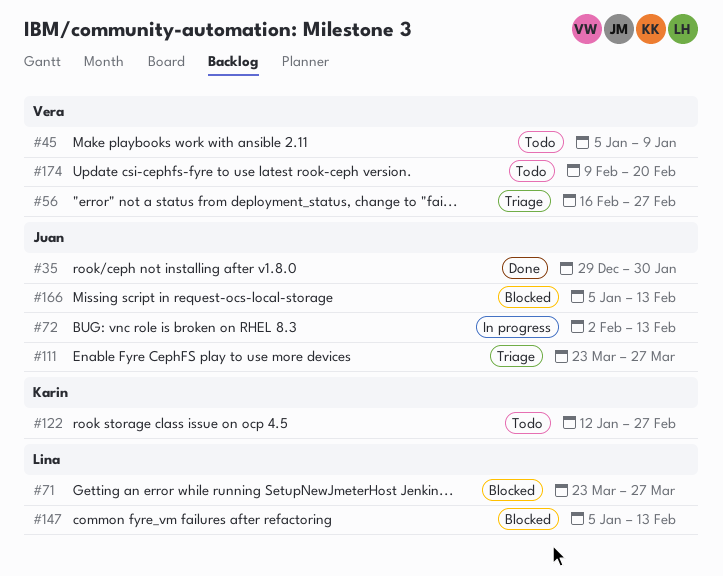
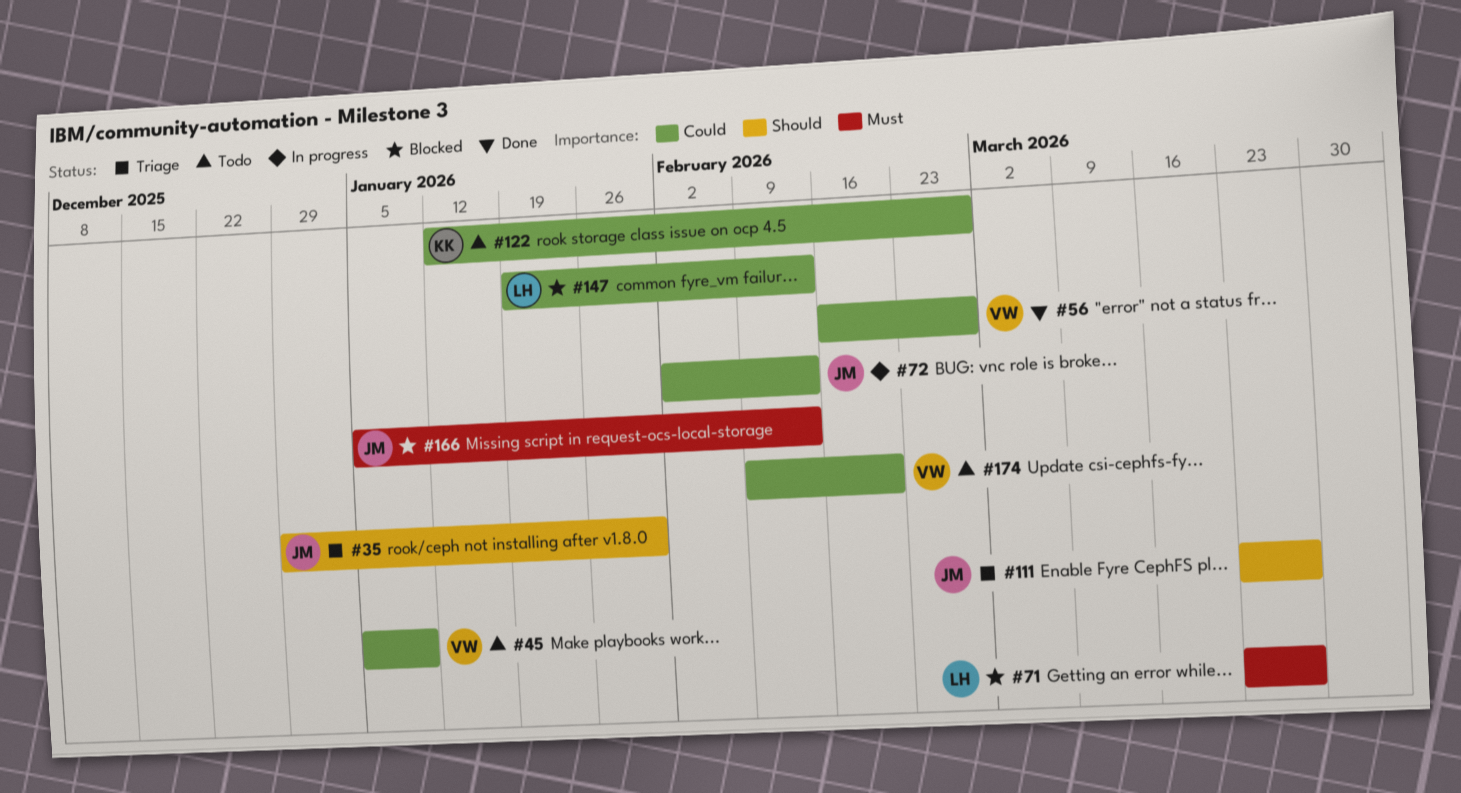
#35, status: Done -> Triage
#56, status: Triage -> Done
#147, start: Jan 5 -> Jan 19

